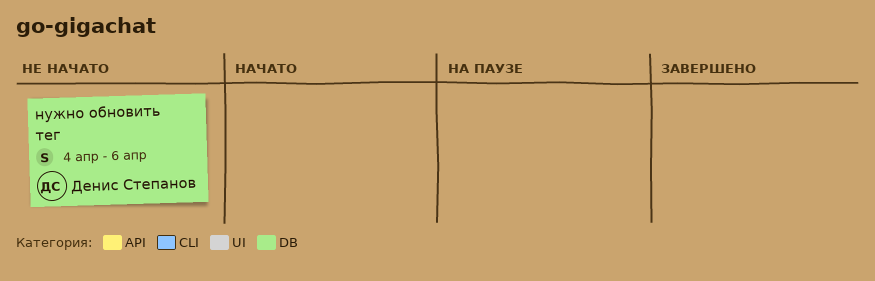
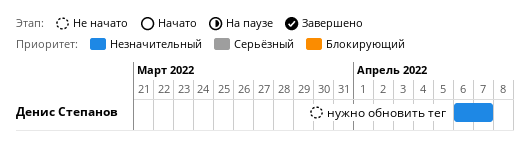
нужно обновить тег, start: Apr 4 -> Apr 6
нужно обновить тег, due: Apr 6 -> Apr 7

